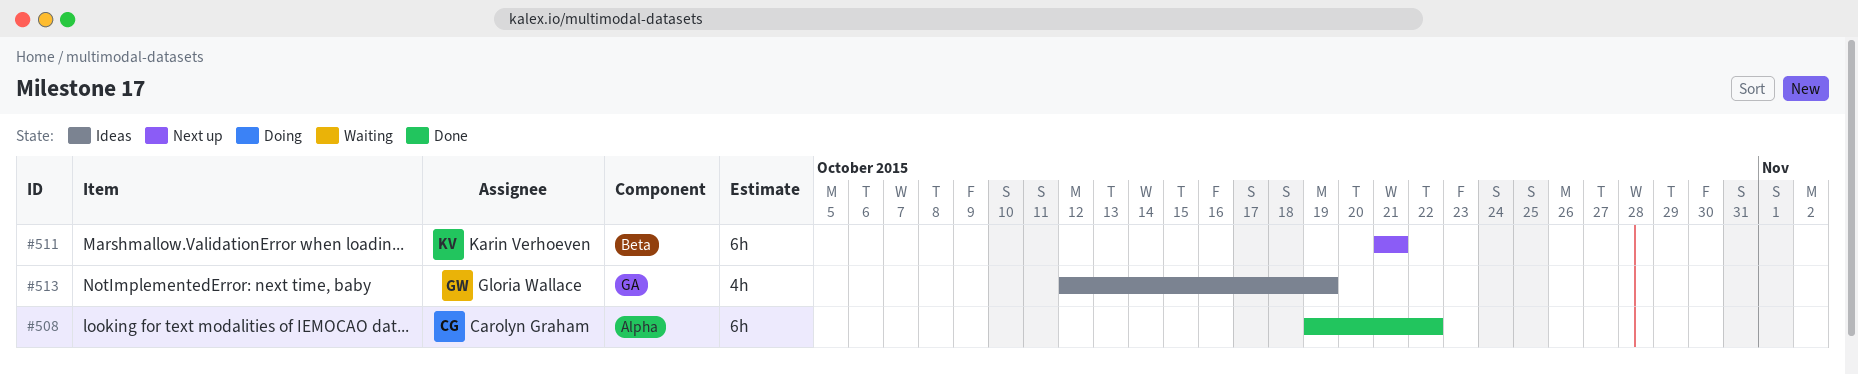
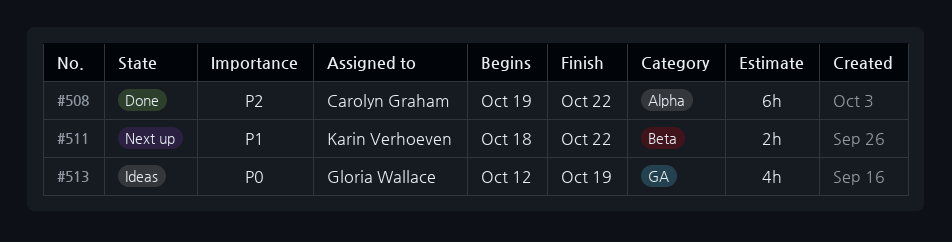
#511, estimate: 6h -> 2h
#511, start: Oct 21 -> Oct 18
#511, due: Oct 21 -> Oct 22

